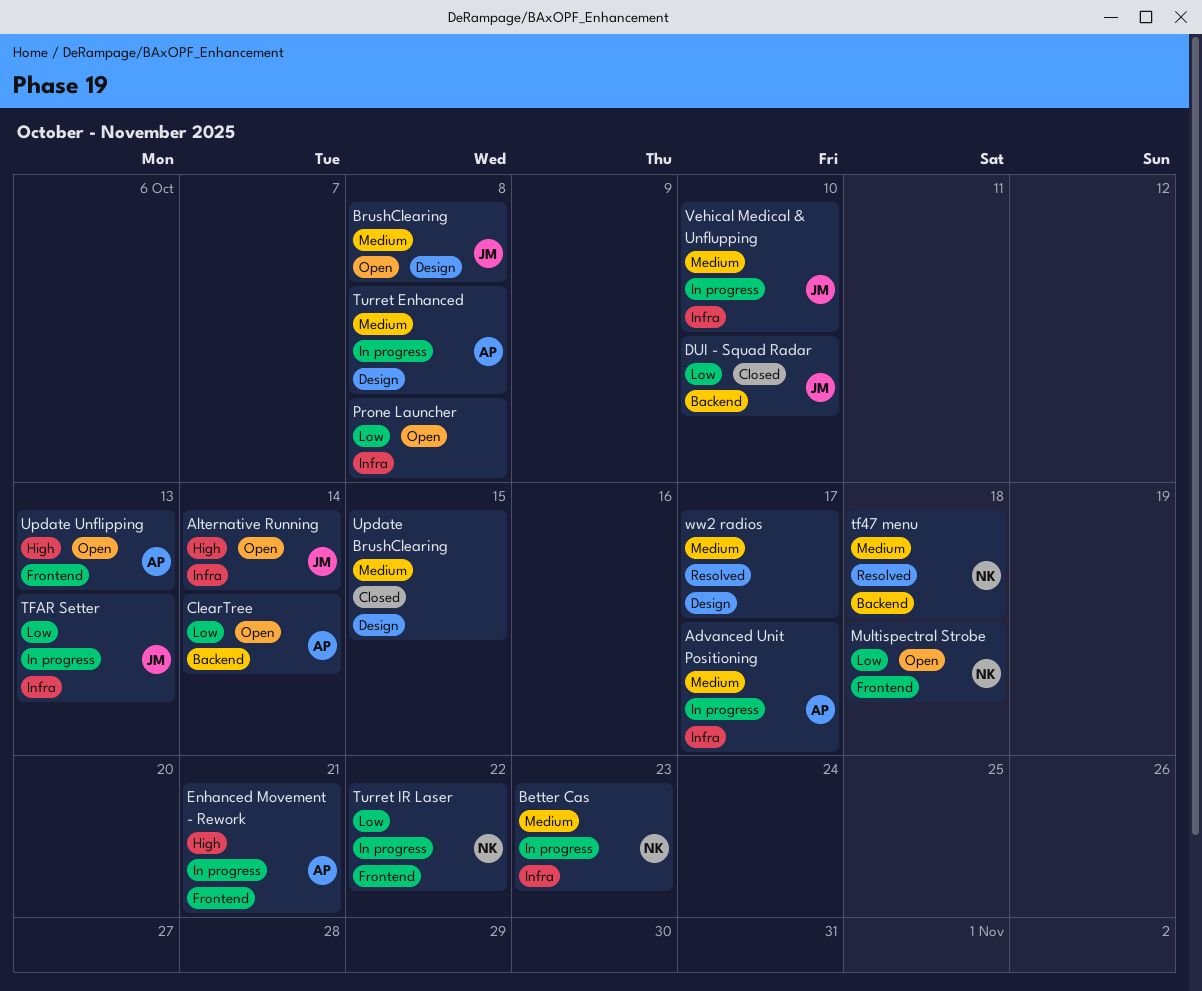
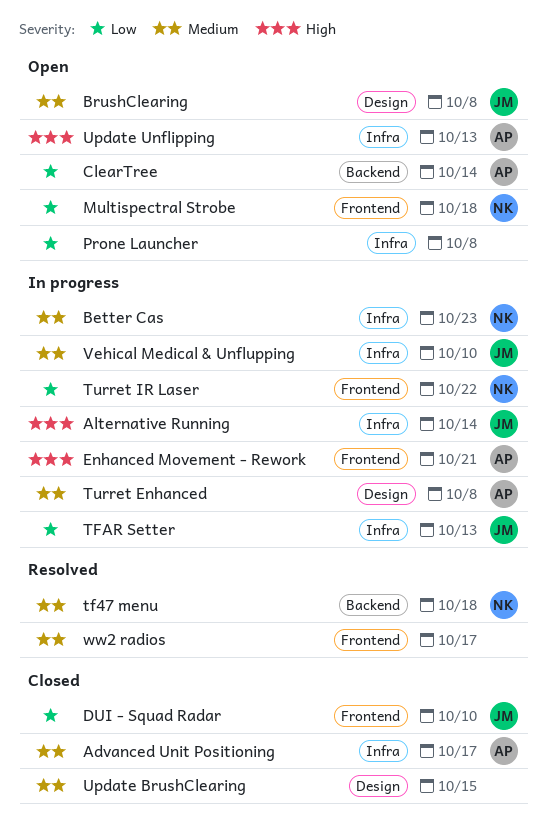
Advanced Unit Positioning, status: In progress -> Closed
Alternative Running, status: Open -> In progress
DUI - Squad Radar, label: Backend -> Frontend
Update Unflipping, label: Frontend -> Infra
ww2 radios, label: Design -> Frontend

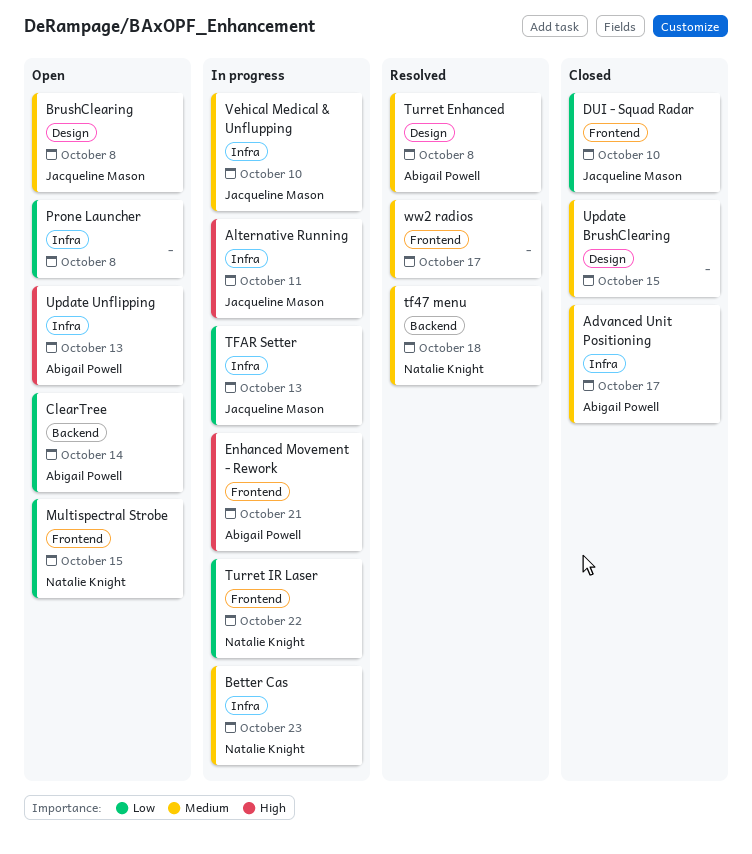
Alternative Running, due: Oct 14 -> Oct 11
Multispectral Strobe, due: Oct 18 -> Oct 15
Turret Enhanced, status: In progress -> Resolved

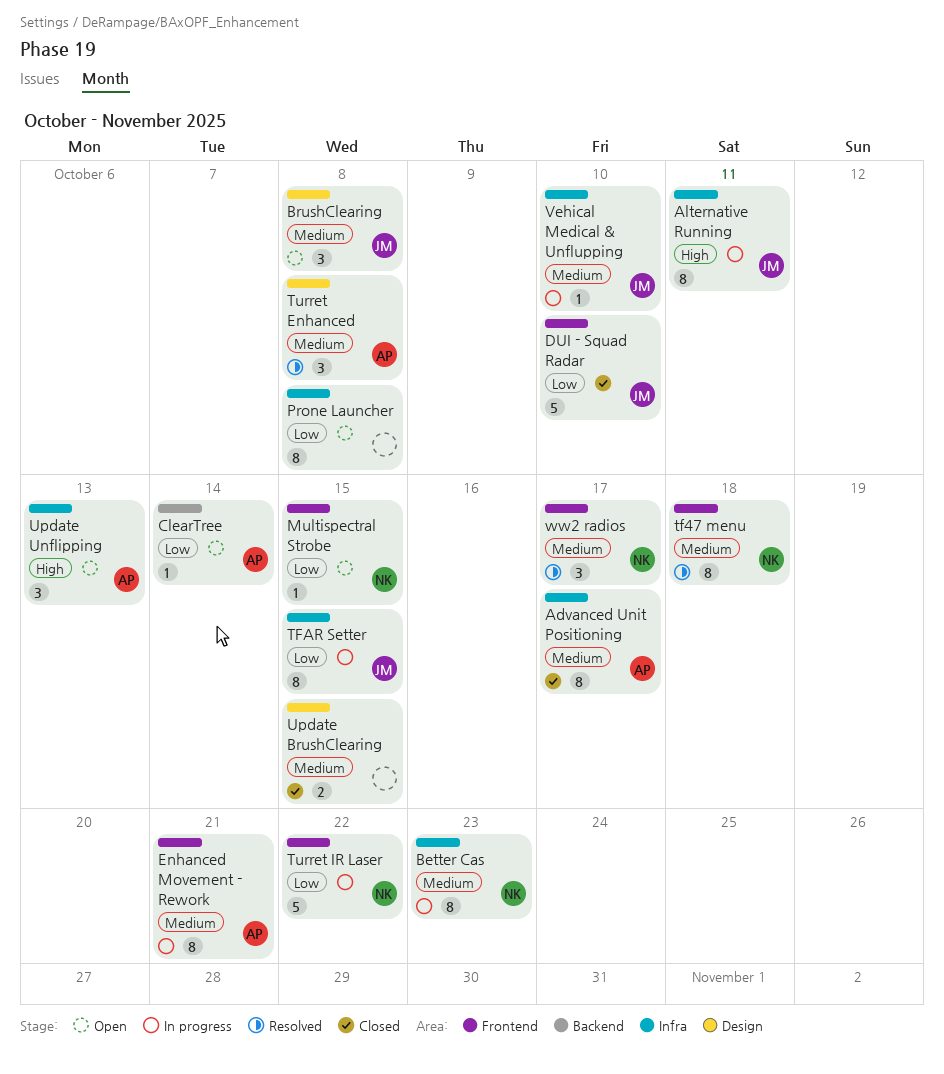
Enhanced Movement - Rework, priority: High -> Medium
tf47 menu, label: Backend -> Frontend
TFAR Setter, due: Oct 13 -> Oct 15
ww2 radios, owner: none -> Natalie Knight

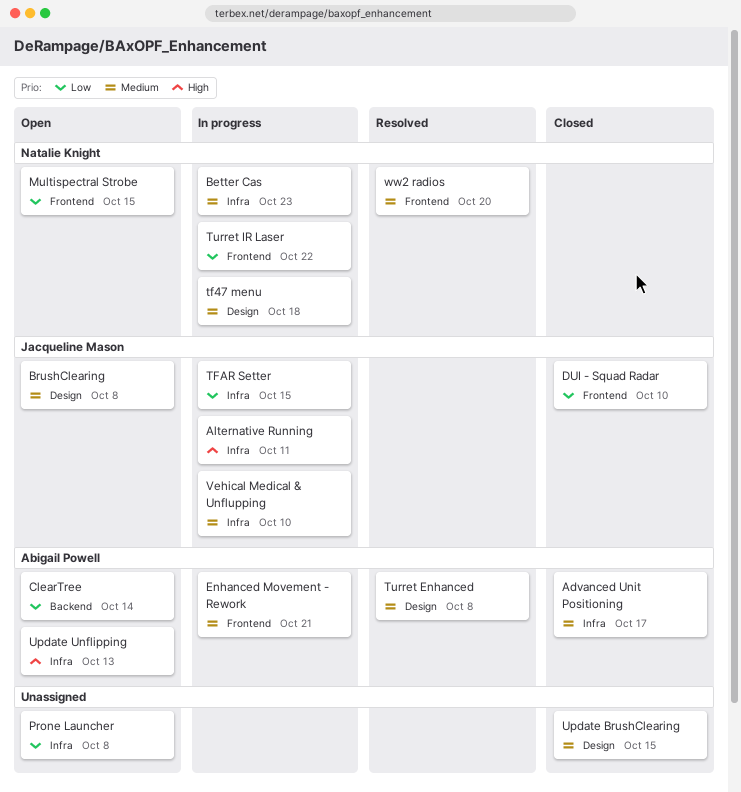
tf47 menu, status: Resolved -> In progress
tf47 menu, label: Frontend -> Design
ww2 radios, due: Oct 17 -> Oct 20

